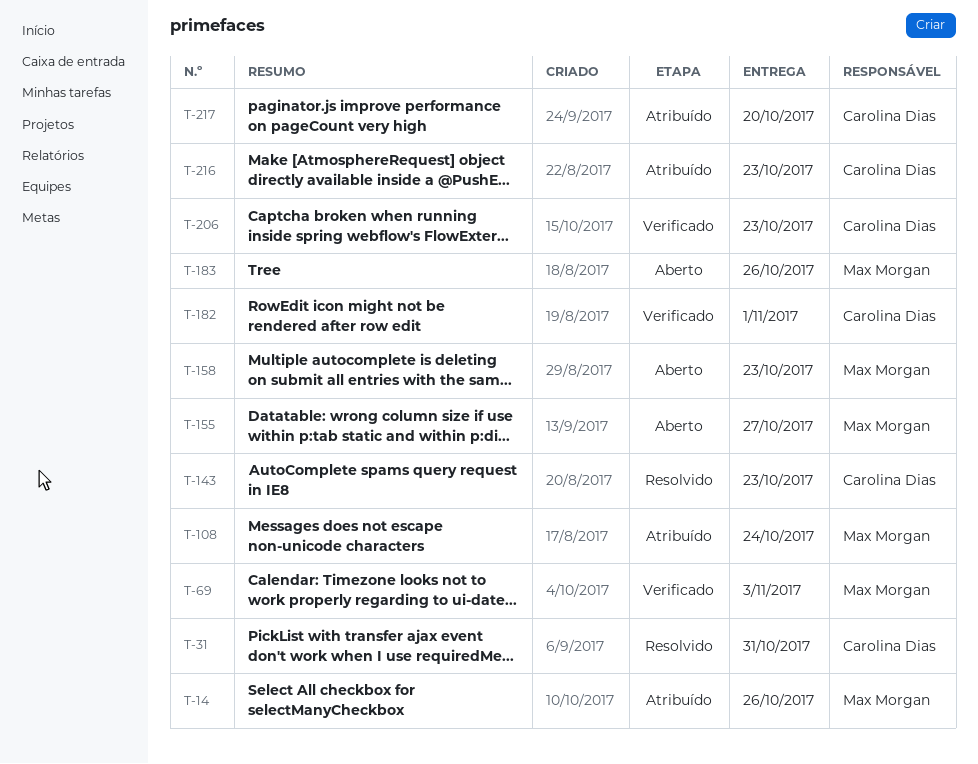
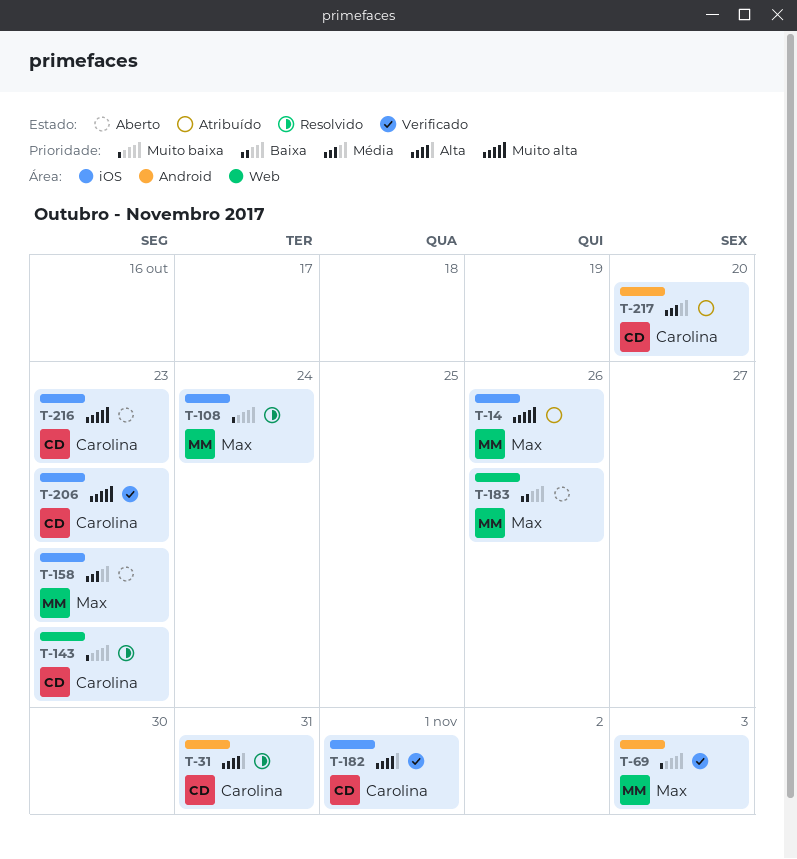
T-108, status: Atribuído -> Resolvido
T-155: present -> none
T-216, status: Atribuído -> Aberto

